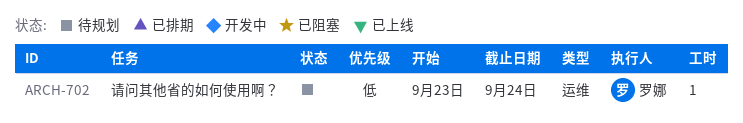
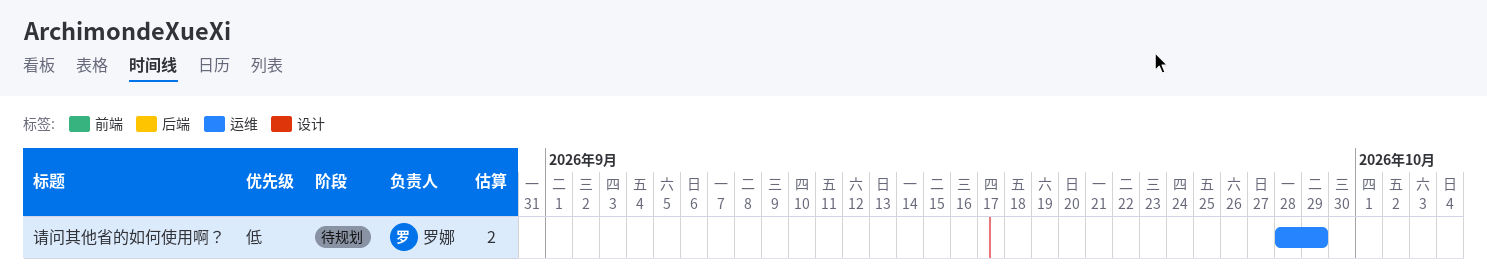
请问其他省的如何使用啊？, estimate: 1 -> 2
请问其他省的如何使用啊？, start: Sep 23 -> Sep 28
请问其他省的如何使用啊？, due: Sep 24 -> Sep 29

